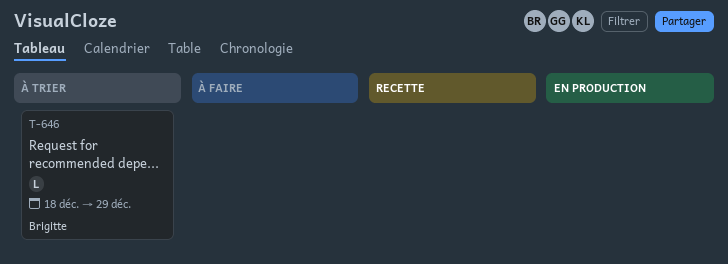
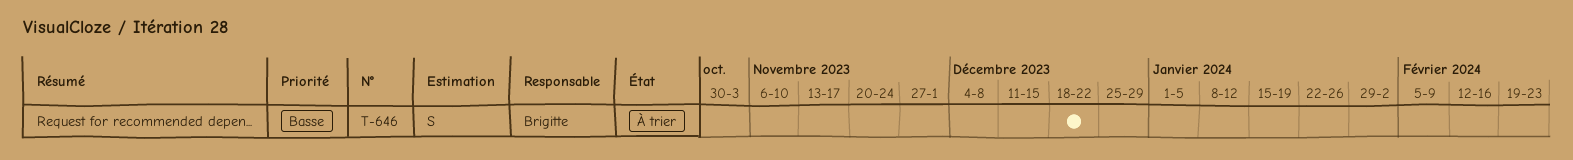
T-646, estimate: L -> S
T-646, due: Dec 29 -> Dec 22

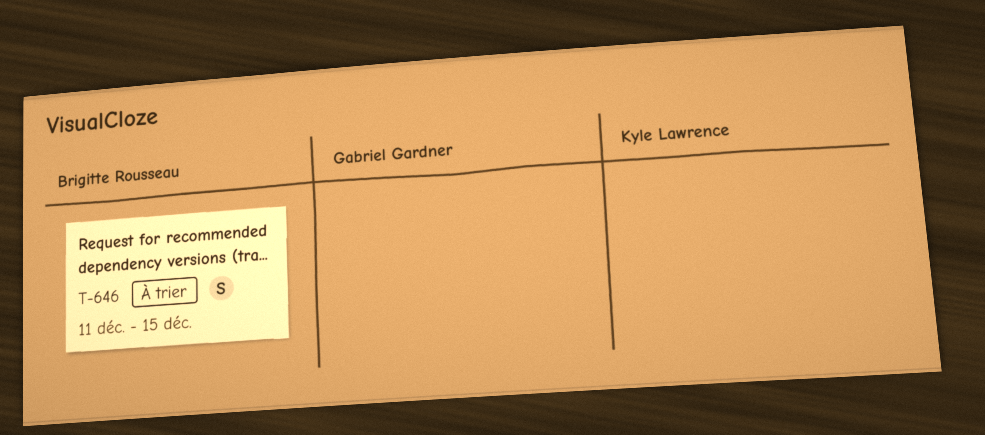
T-646, start: Dec 18 -> Dec 11
T-646, due: Dec 22 -> Dec 15

